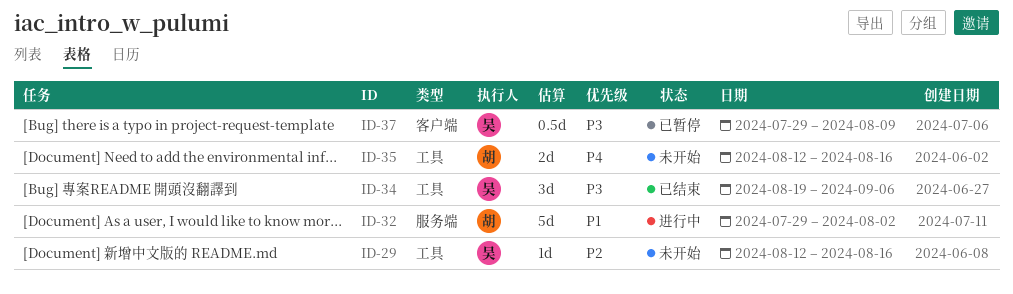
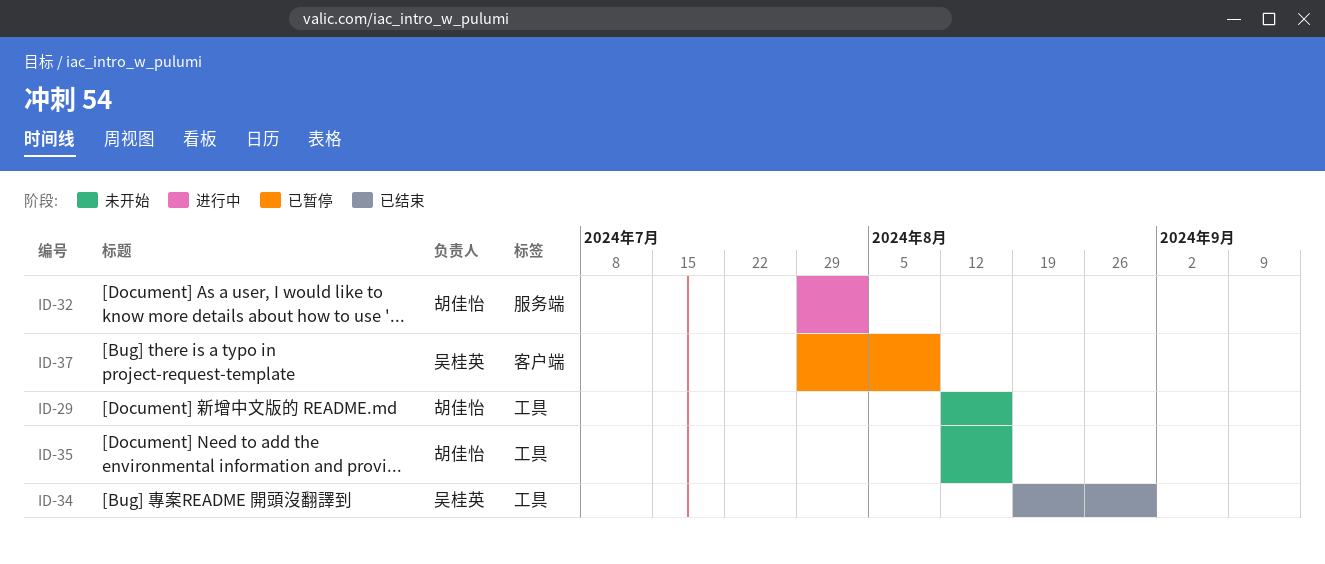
ID-29, owner: 吴桂英 -> 胡佳怡
ID-34, due: Sep 6 -> Aug 30

